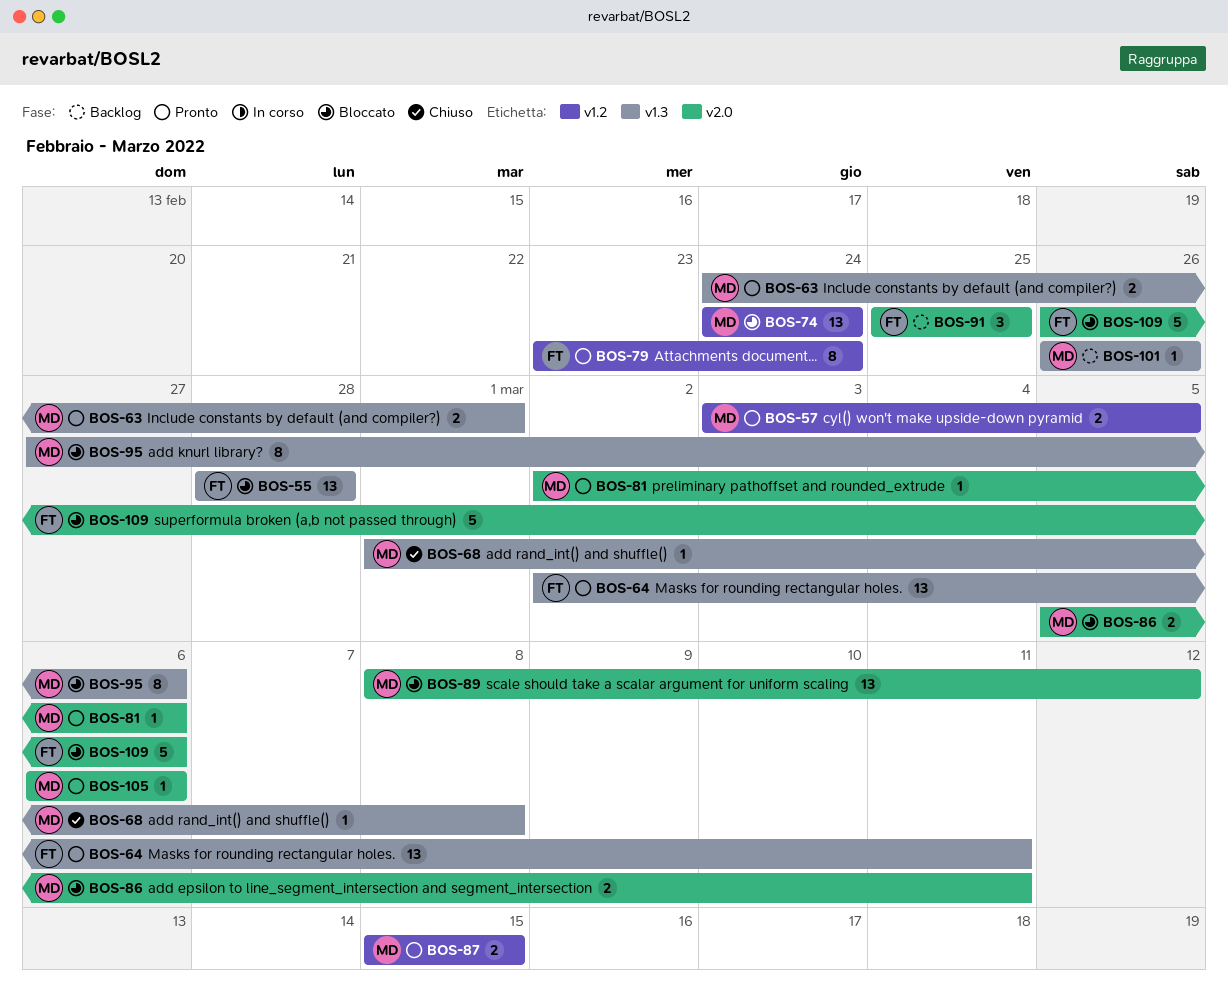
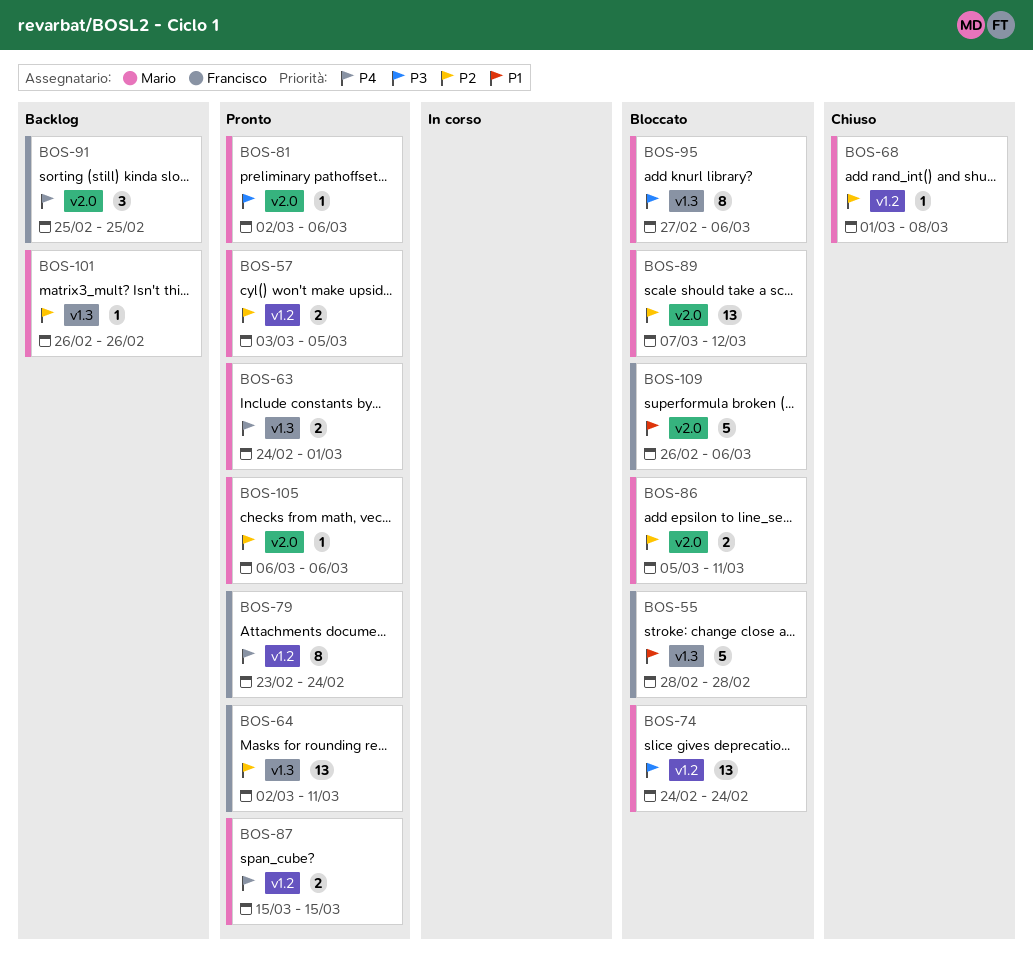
BOS-55, estimate: 13 -> 5
BOS-68, label: v1.3 -> v1.2
BOS-89, start: Mar 8 -> Mar 7

